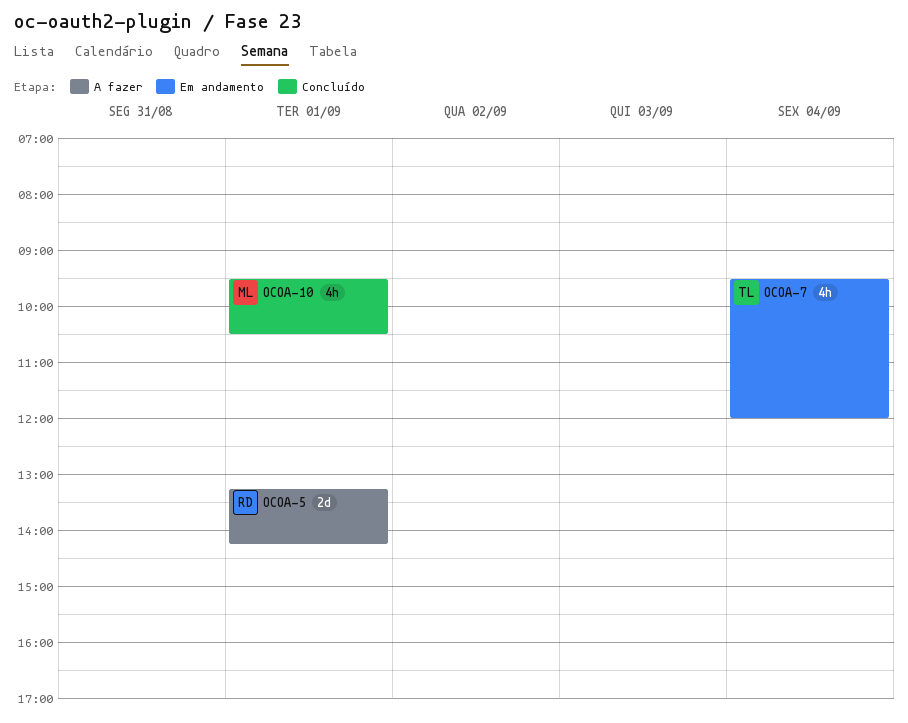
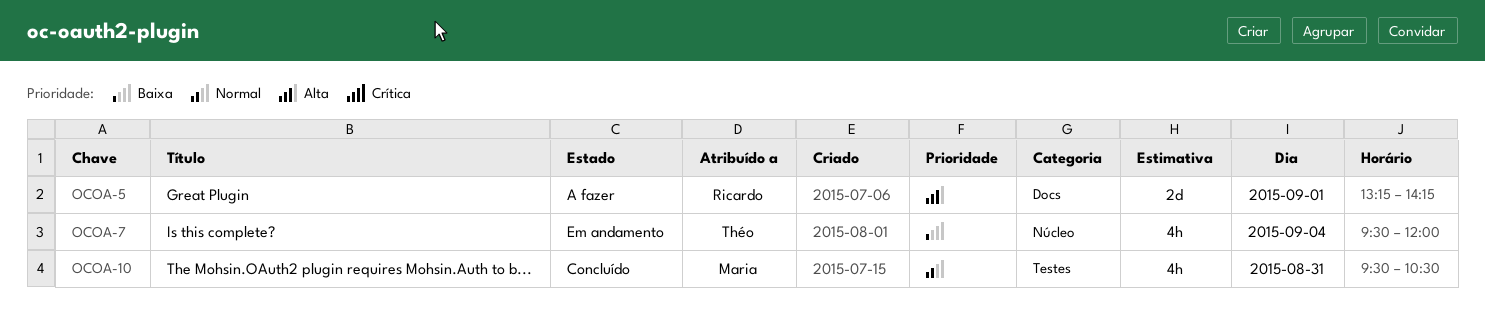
OCOA-10, day: Sep 1 -> Aug 31

